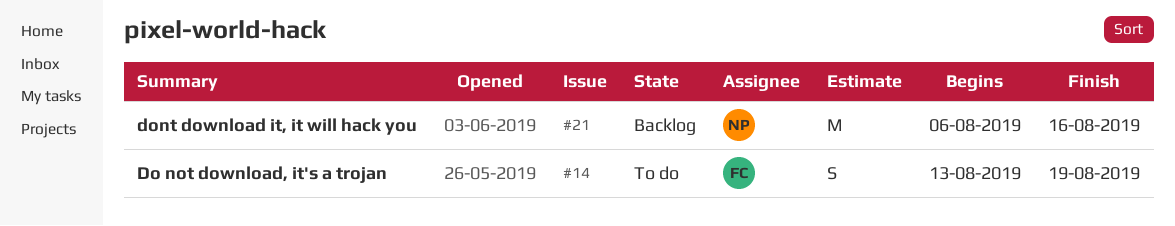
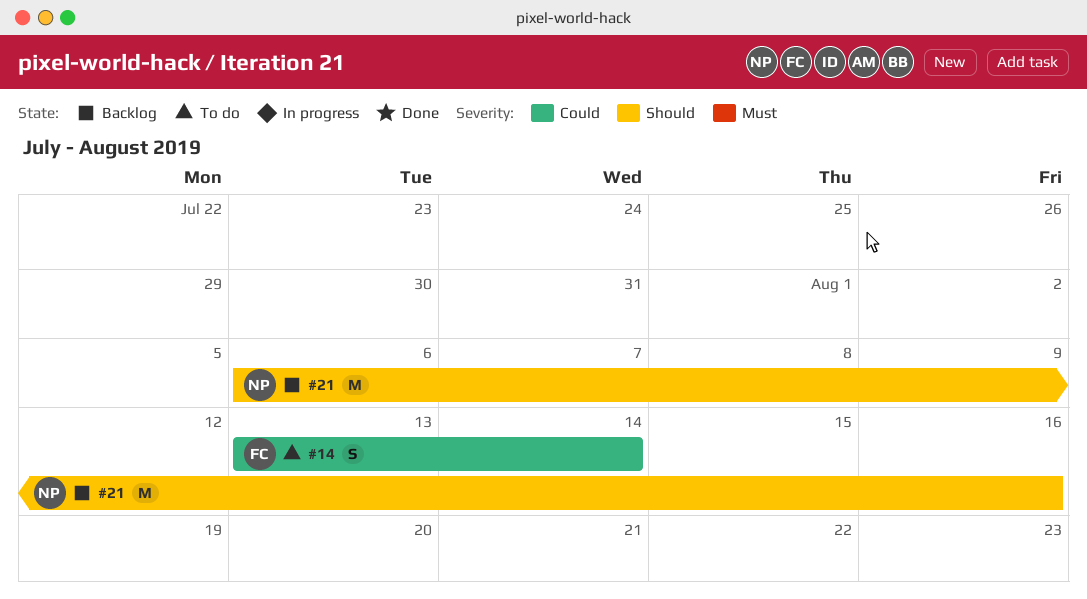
#14, due: Aug 19 -> Aug 14

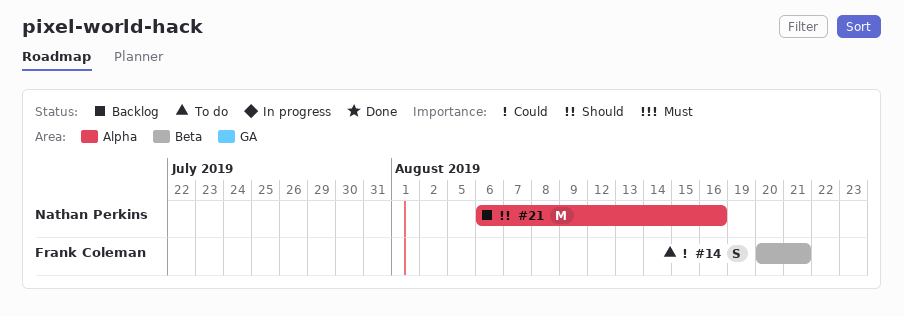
#14, start: Aug 13 -> Aug 20
#14, due: Aug 14 -> Aug 21

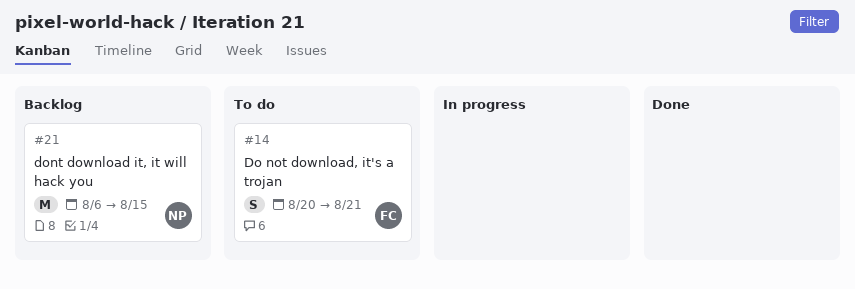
#21, due: Aug 16 -> Aug 15

